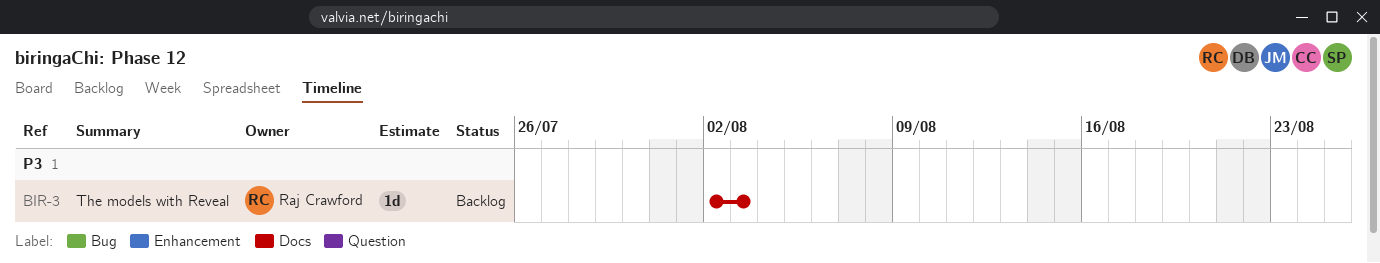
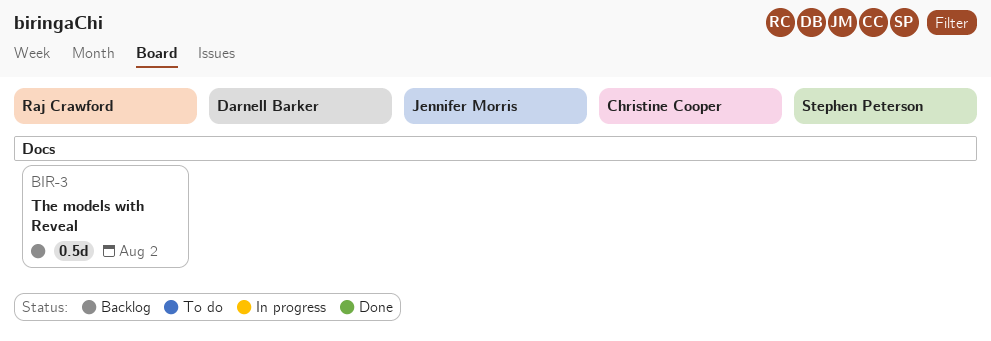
BIR-3, estimate: 1d -> 0.5d
BIR-3, due: Aug 3 -> Aug 2

